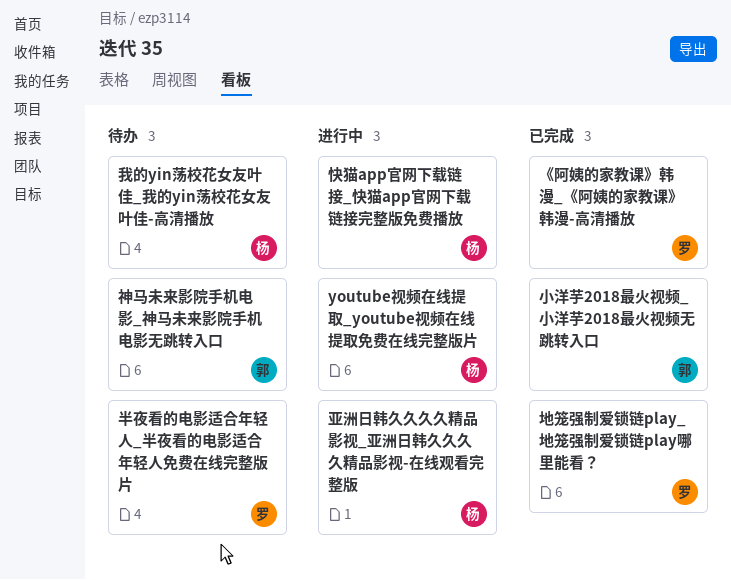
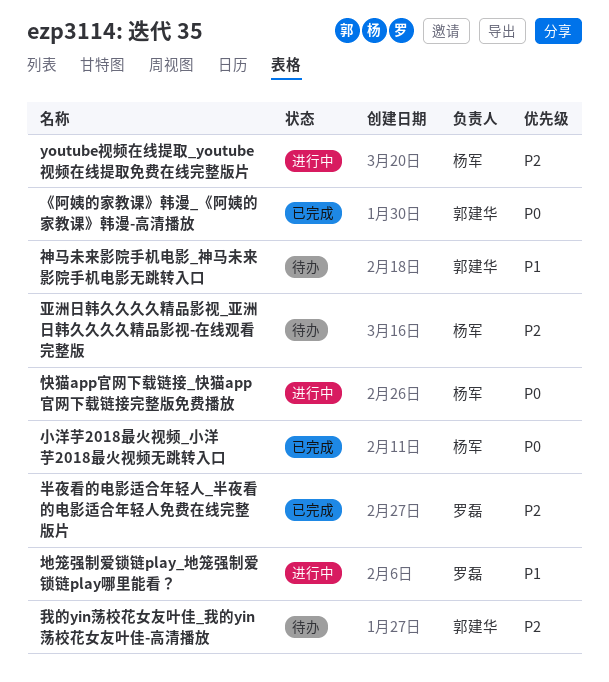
《阿姨的家教课》韩漫_《阿姨的家教课》韩漫-高清播放, owner: 罗磊 -> 郭建华
亚洲日韩久久久久精品影视_亚洲日韩久久久久精品影视-在线观看完整版, status: 进行中 -> 待办
半夜看的电影适合年轻人_半夜看的电影适合年轻人免费在线完整版片, status: 待办 -> 已完成
地笼强制爱锁链play_地笼强制爱锁链play哪里能看？, status: 已完成 -> 进行中
小洋芋2018最火视频_小洋芋2018最火视频无跳转入口, owner: 郭建华 -> 杨军
我的yin荡校花女友叶佳_我的yin荡校花女友叶佳-高清播放, owner: 杨军 -> 郭建华

